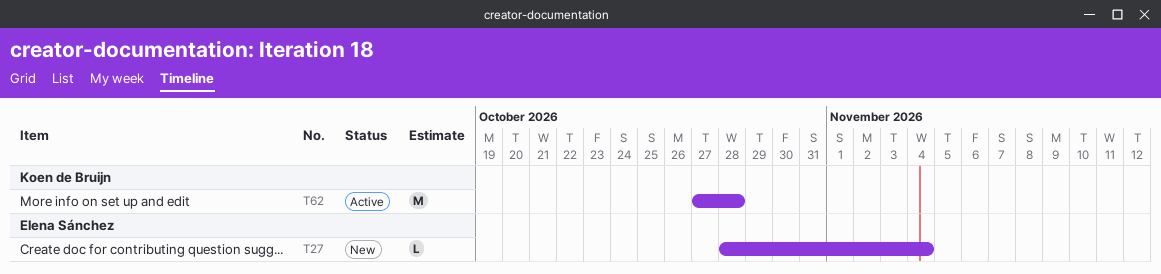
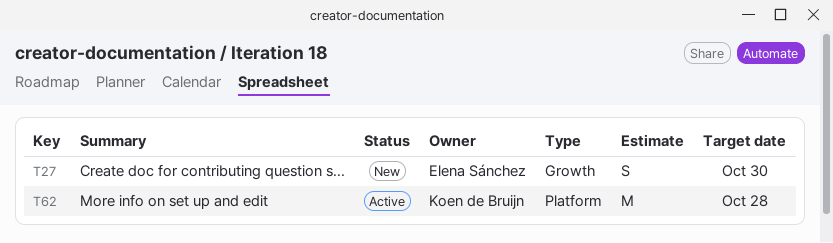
T27, estimate: L -> S
T27, due: Nov 4 -> Oct 30

